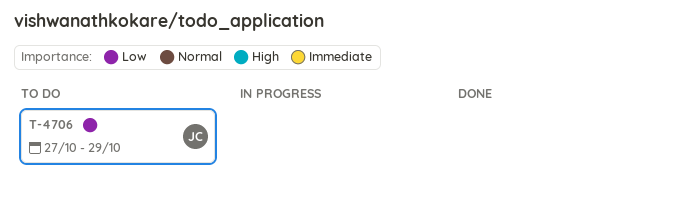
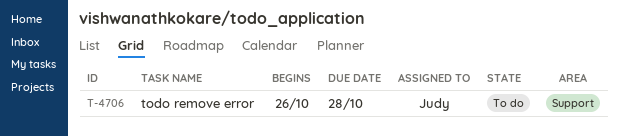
T-4706, start: Oct 27 -> Oct 26
T-4706, due: Oct 29 -> Oct 28

